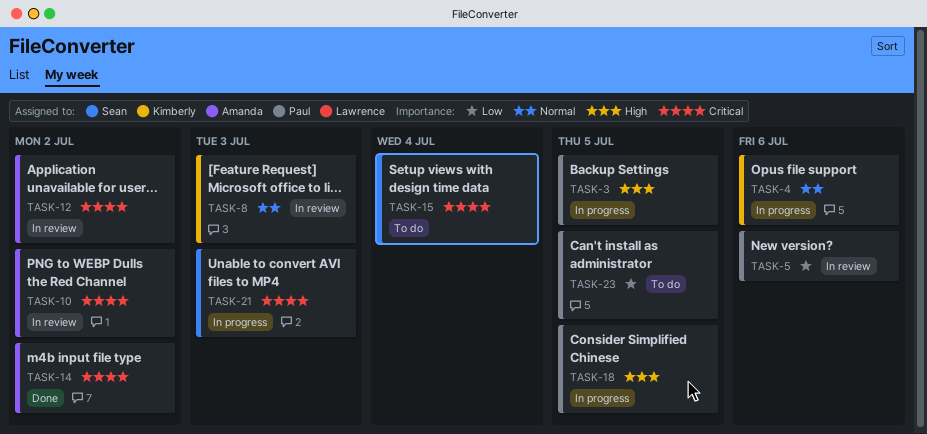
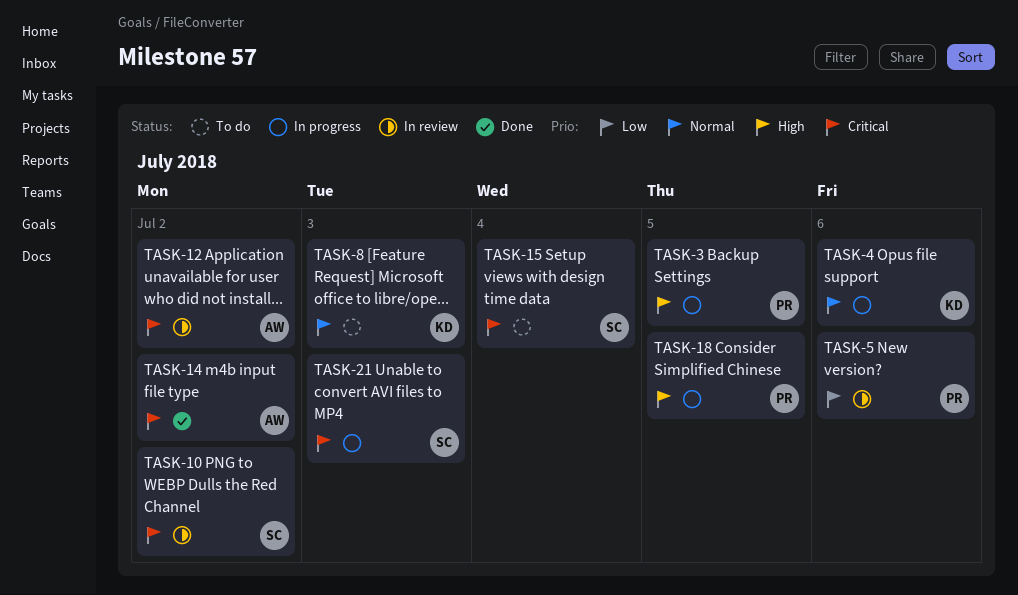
TASK-8, status: In review -> To do
TASK-10, owner: Amanda -> Sean
TASK-23: present -> none

